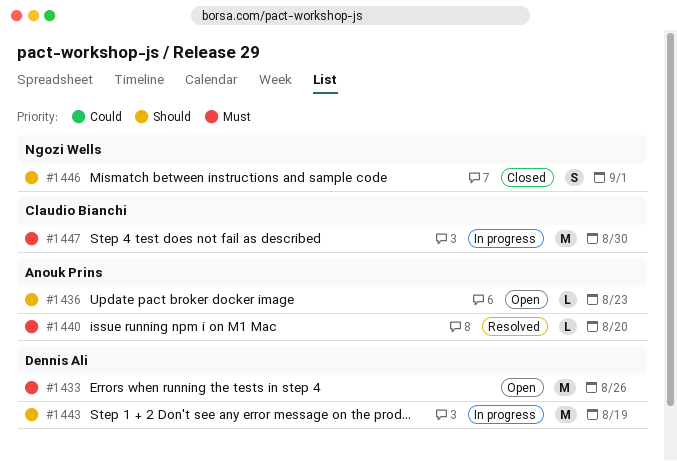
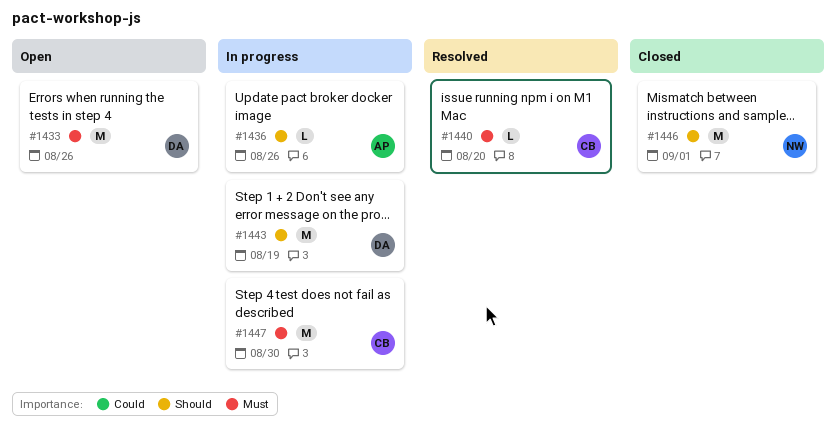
#1436, status: Open -> In progress
#1436, due: Aug 23 -> Aug 26
#1440, owner: Anouk Prins -> Claudio Bianchi
#1446, estimate: S -> M

